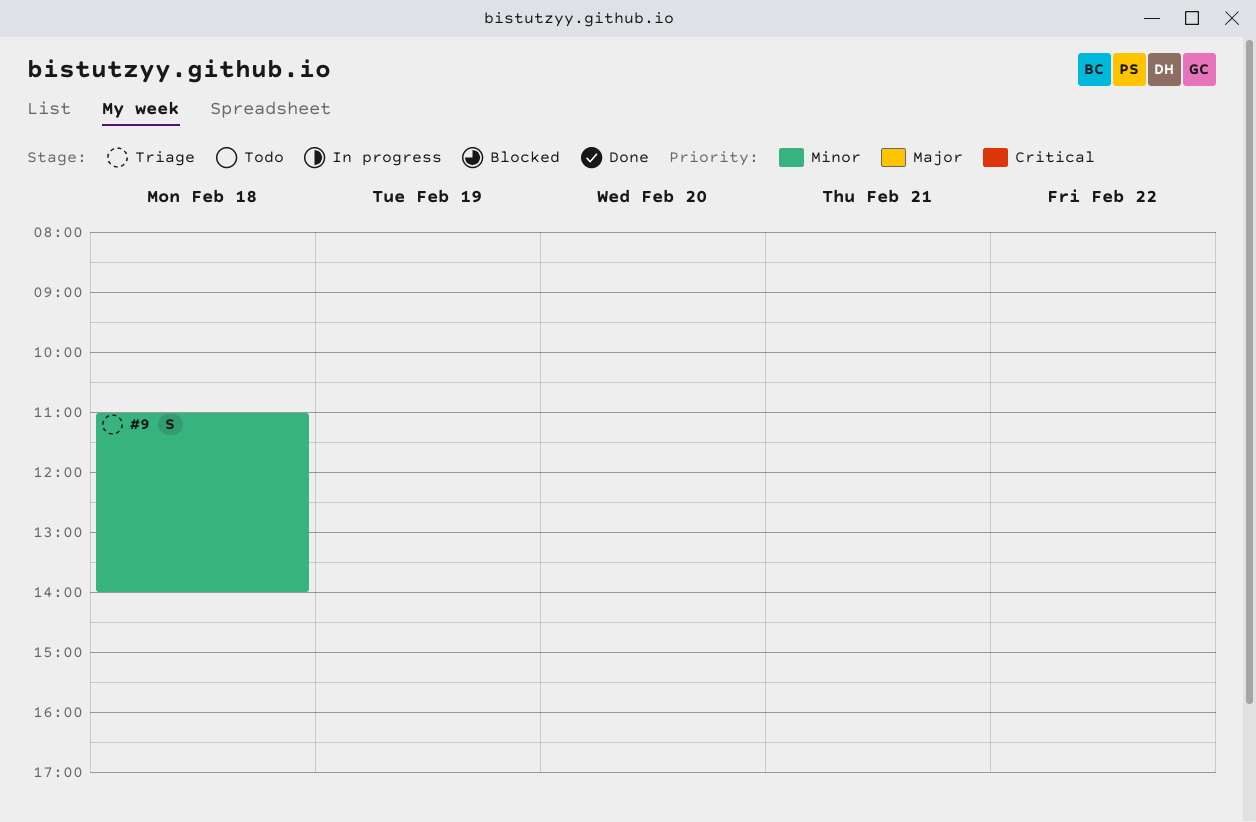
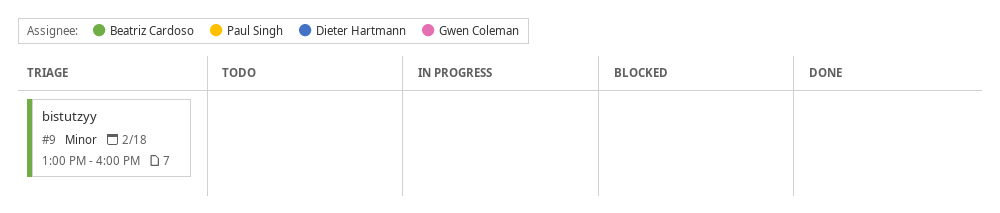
#9, begins: 11:00 -> 13:00
#9, ends: 14:00 -> 16:00

